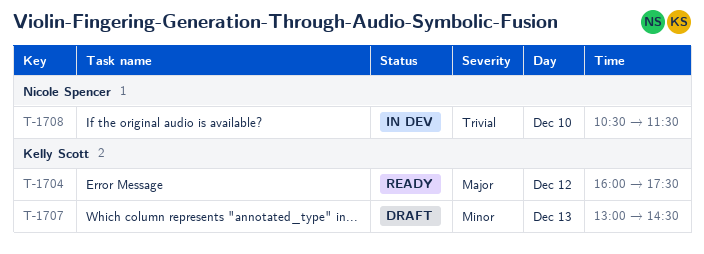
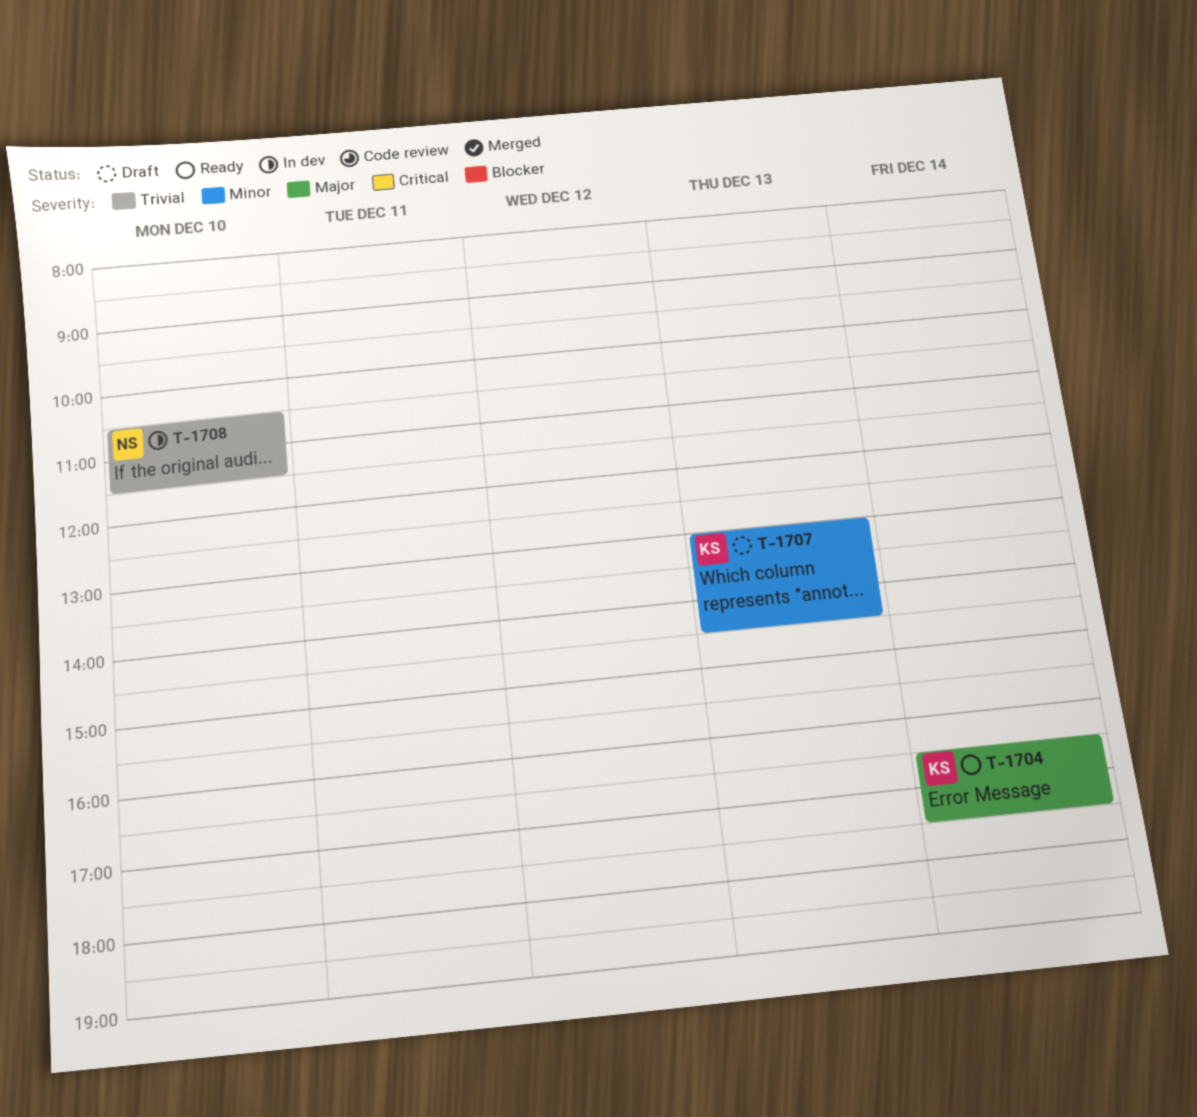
T-1704, day: Dec 12 -> Dec 14
T-1704, begins: 16:00 -> 16:30

